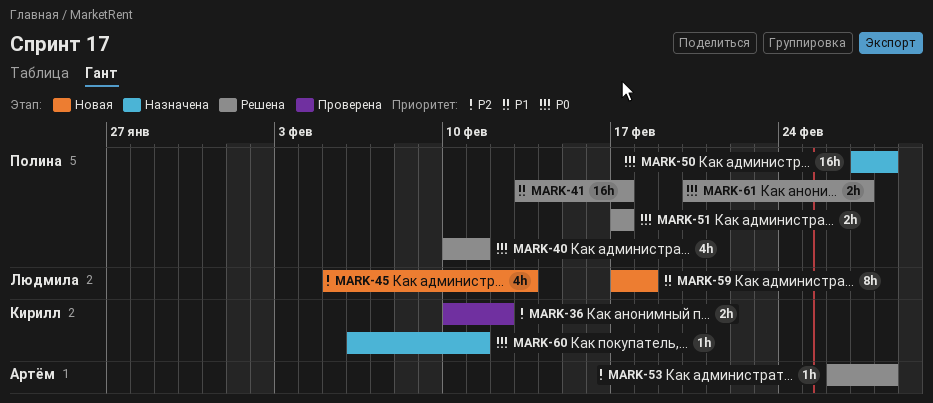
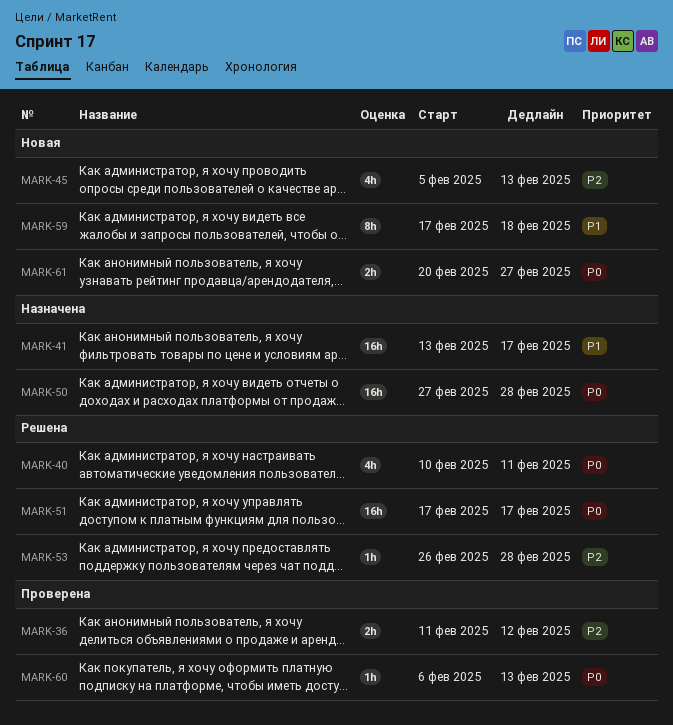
MARK-36, start: Feb 10 -> Feb 11
MARK-41, status: Решена -> Назначена
MARK-51, estimate: 2h -> 16h
MARK-60, status: Назначена -> Проверена
MARK-60, due: Feb 11 -> Feb 13
MARK-61, status: Решена -> Новая

